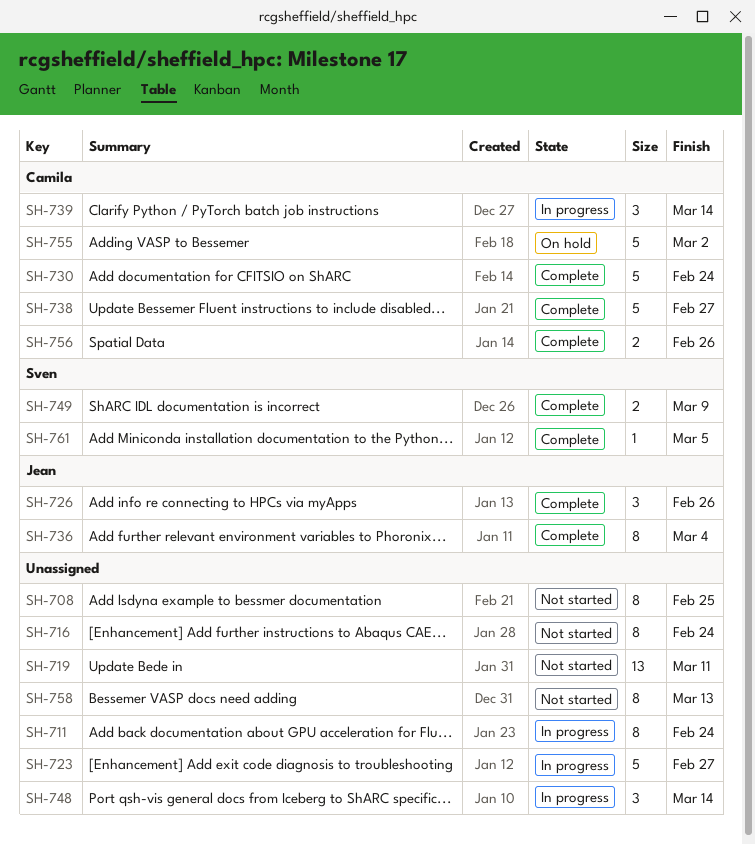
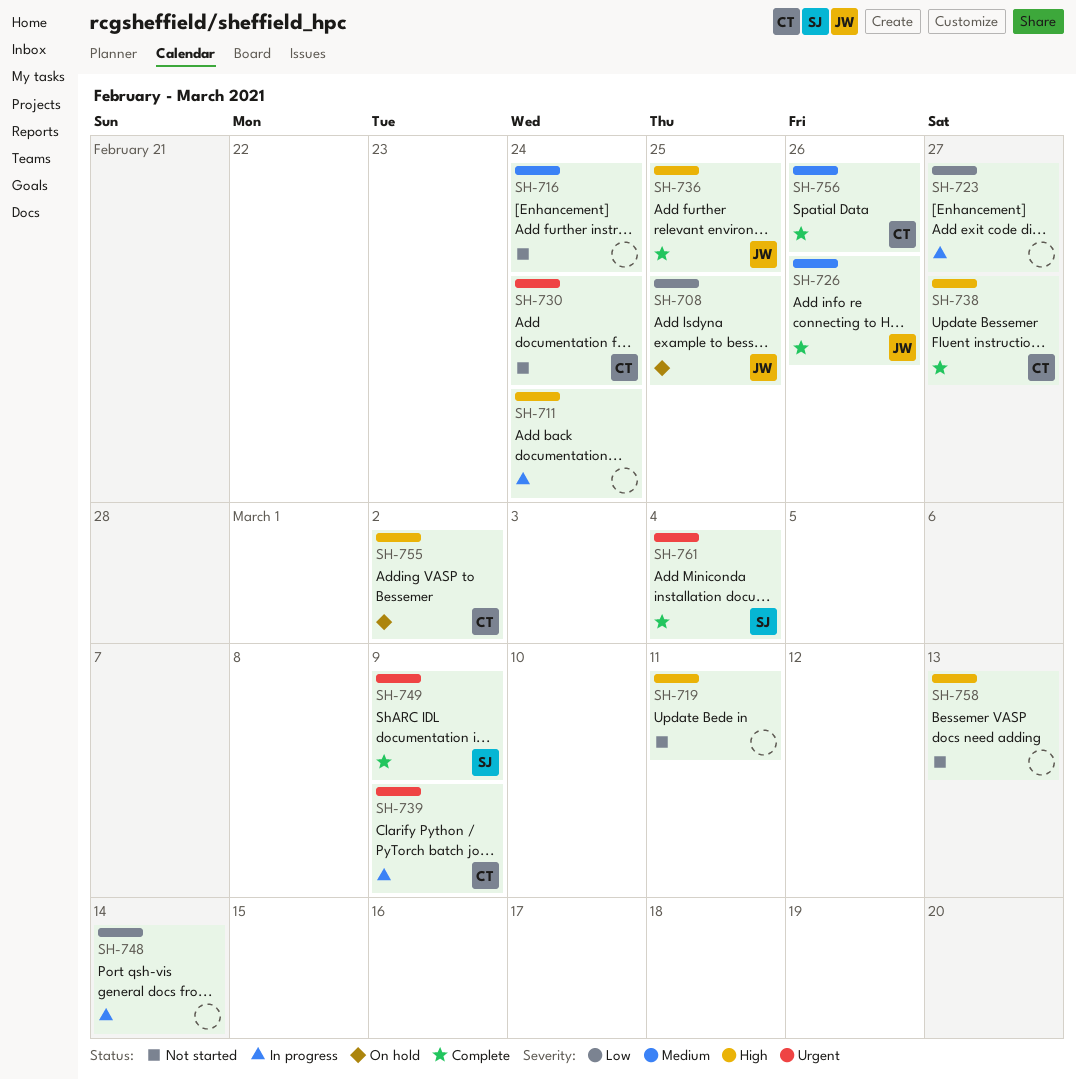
SH-708, status: Not started -> On hold
SH-708, owner: none -> Jean
SH-730, status: Complete -> Not started
SH-736, due: Mar 4 -> Feb 25
SH-739, due: Mar 14 -> Mar 9
SH-761, due: Mar 5 -> Mar 4

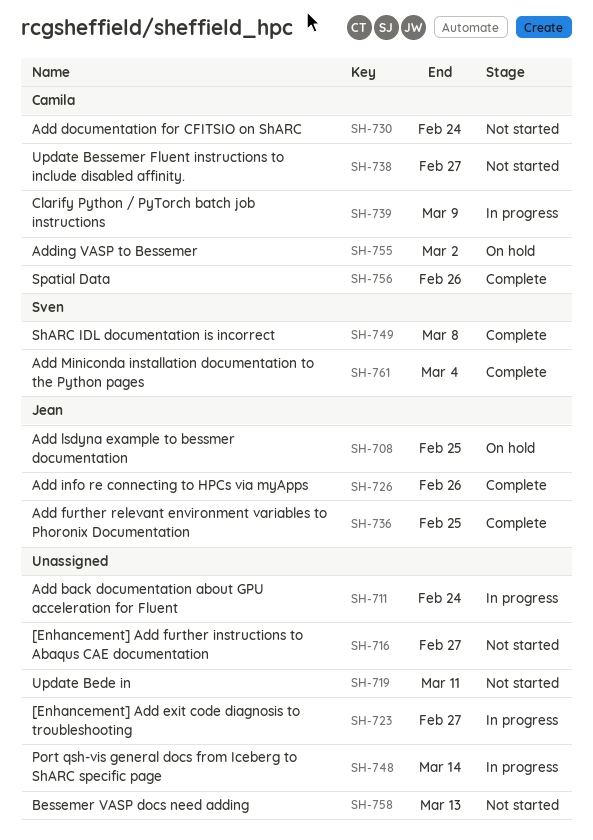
SH-716, due: Feb 24 -> Feb 27
SH-738, status: Complete -> Not started
SH-749, due: Mar 9 -> Mar 8

